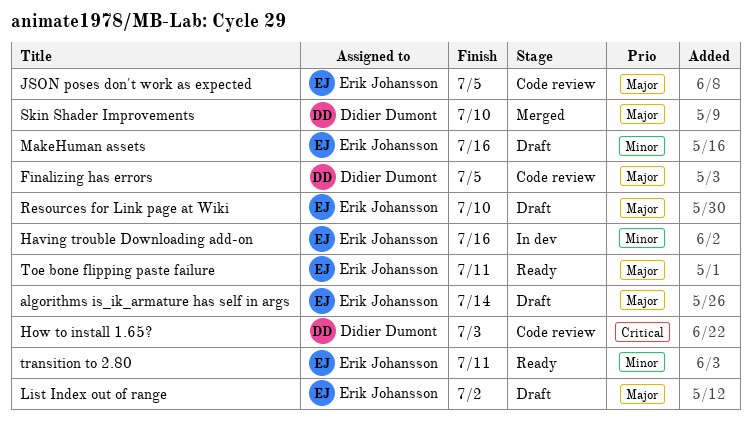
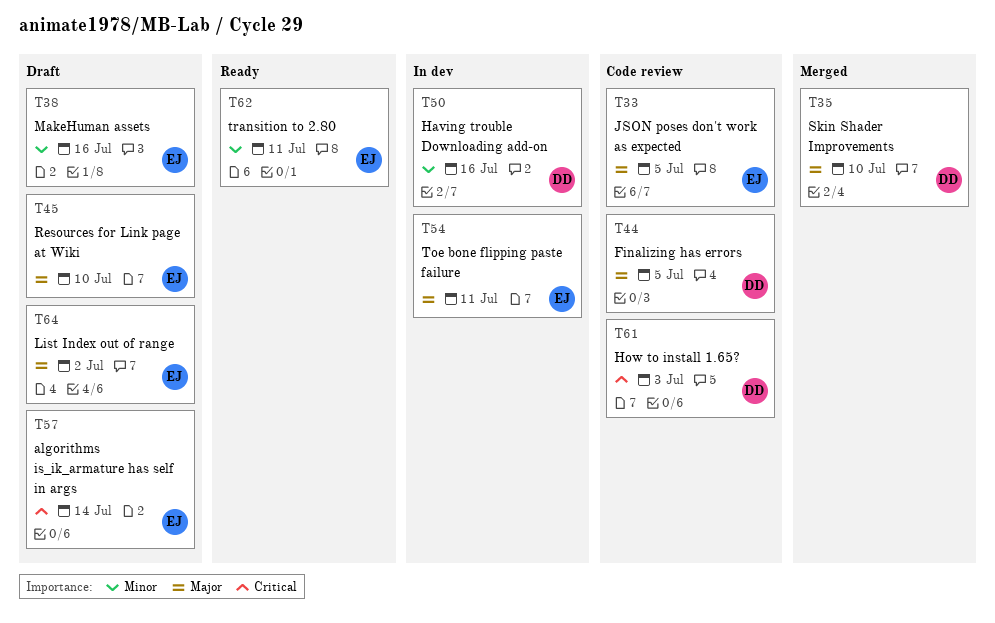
algorithms is_ik_armature has self in args, priority: Major -> Critical
Having trouble Downloading add-on, owner: Erik Johansson -> Didier Dumont
Toe bone flipping paste failure, status: Ready -> In dev

